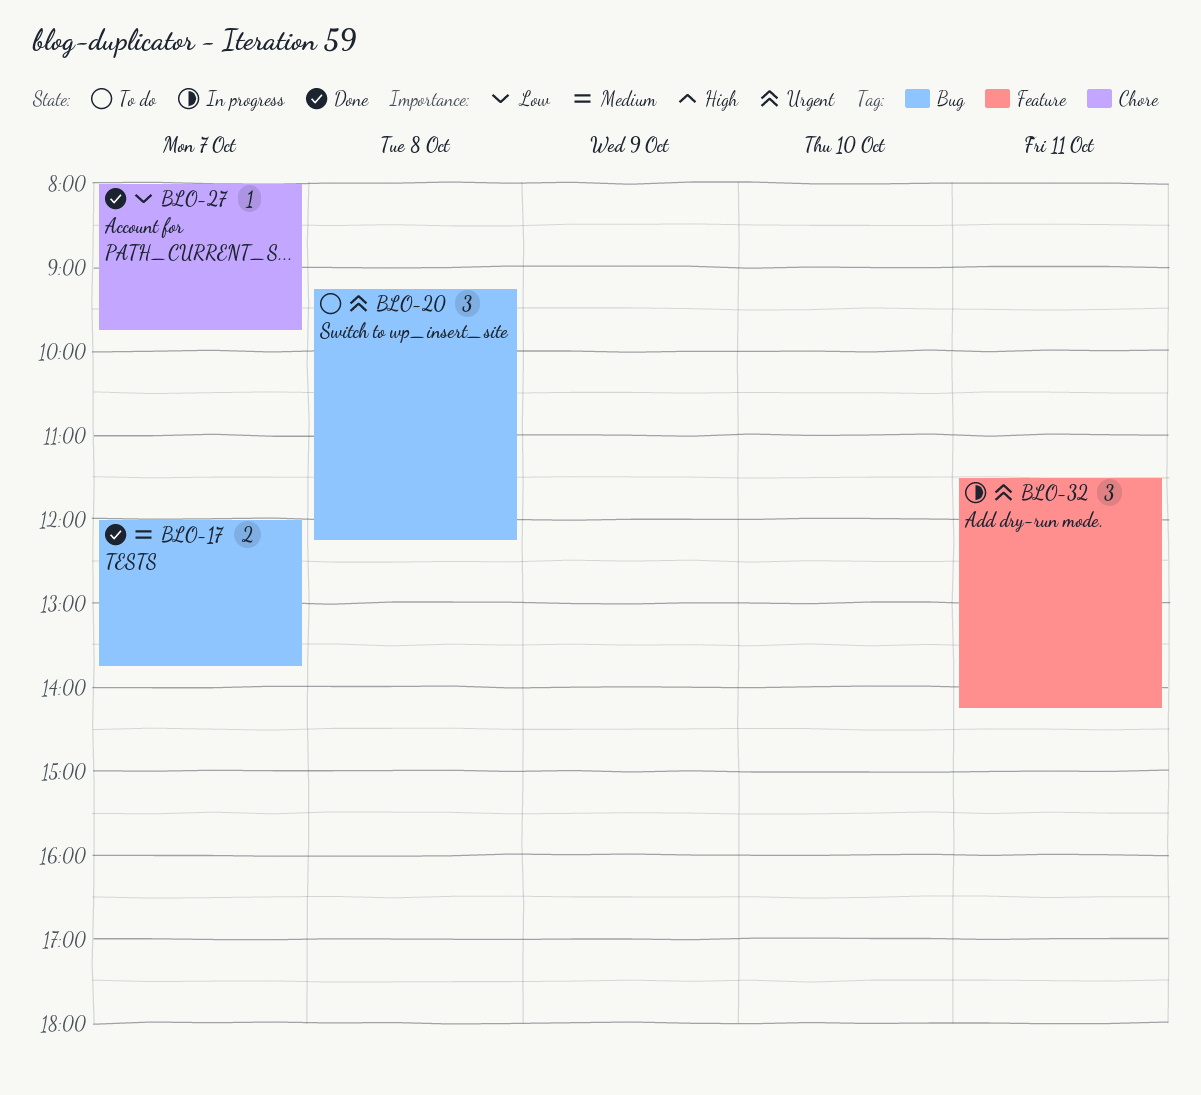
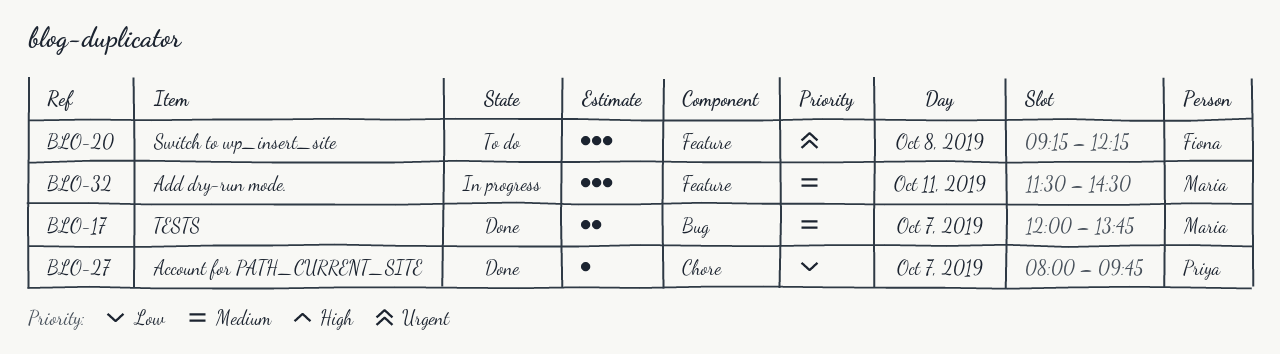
BLO-20, label: Bug -> Feature
BLO-32, priority: Urgent -> Medium
BLO-32, ends: 14:15 -> 14:30

